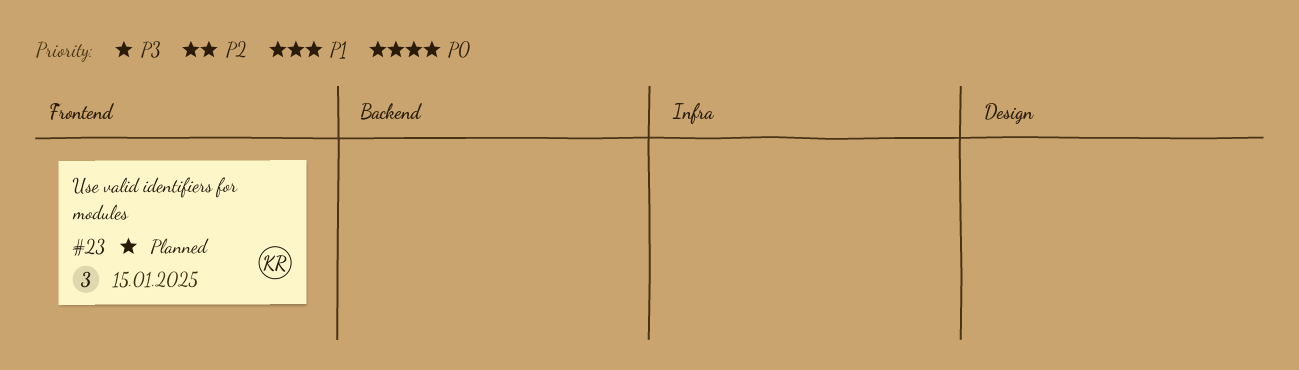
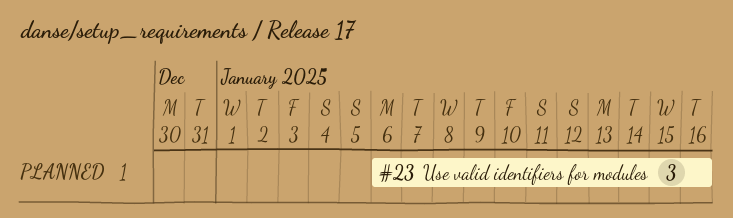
#23, due: Jan 15 -> Jan 16

